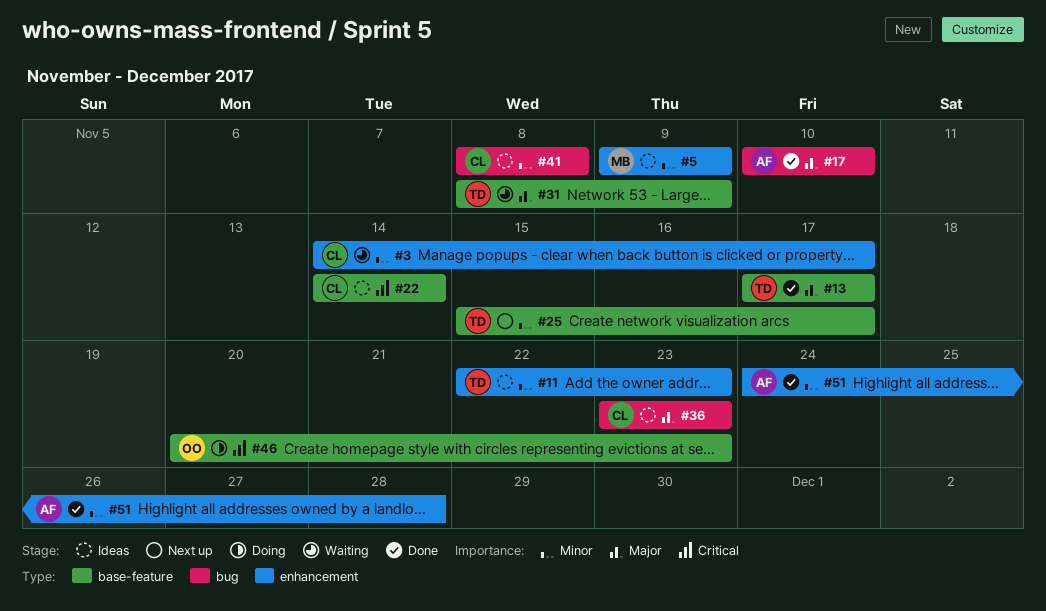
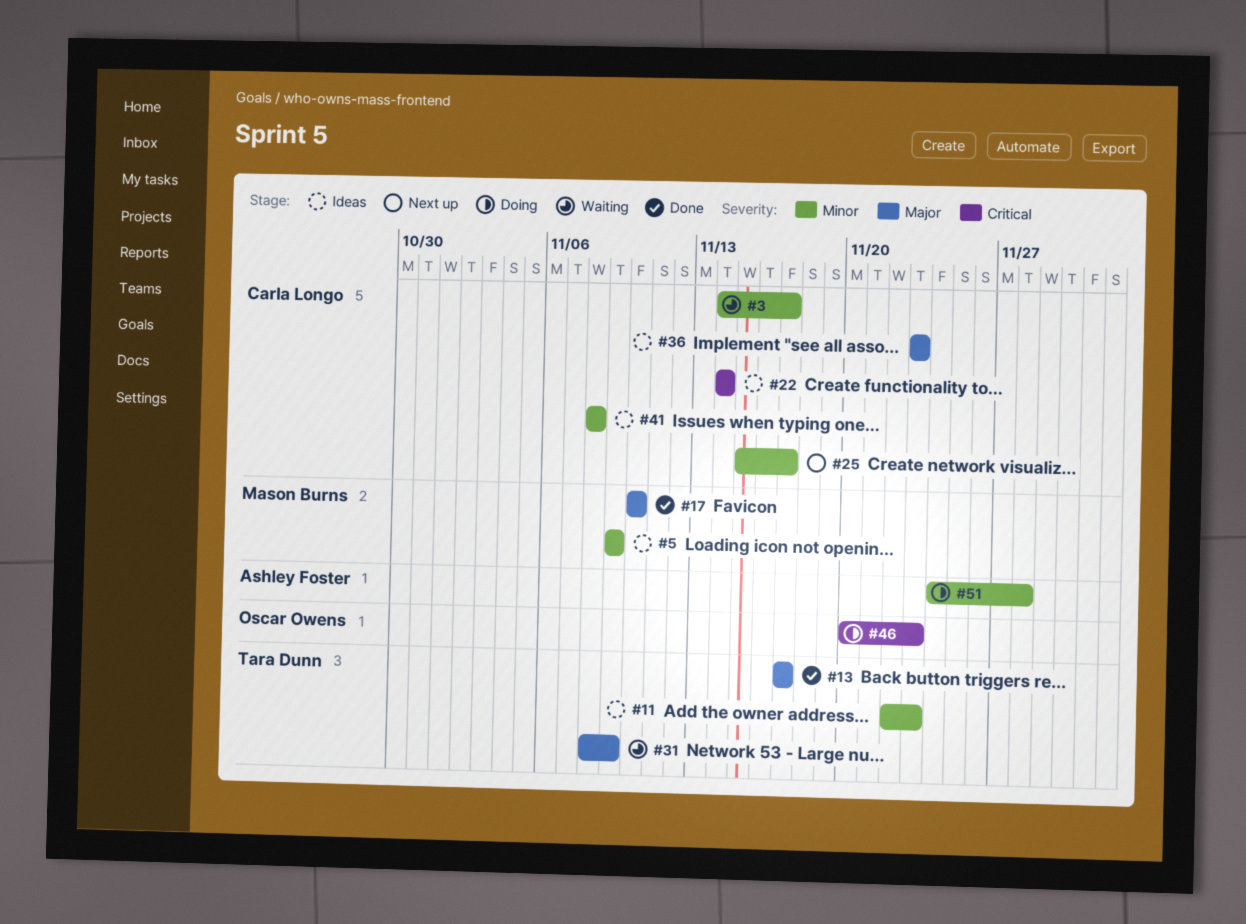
#17, owner: Ashley Foster -> Mason Burns
#25, owner: Tara Dunn -> Carla Longo
#51, status: Done -> Doing

